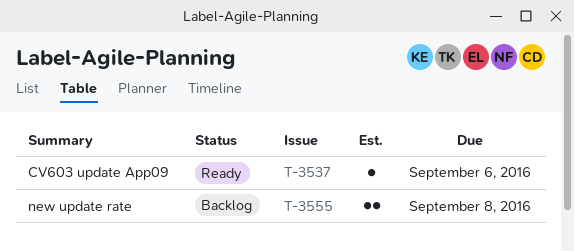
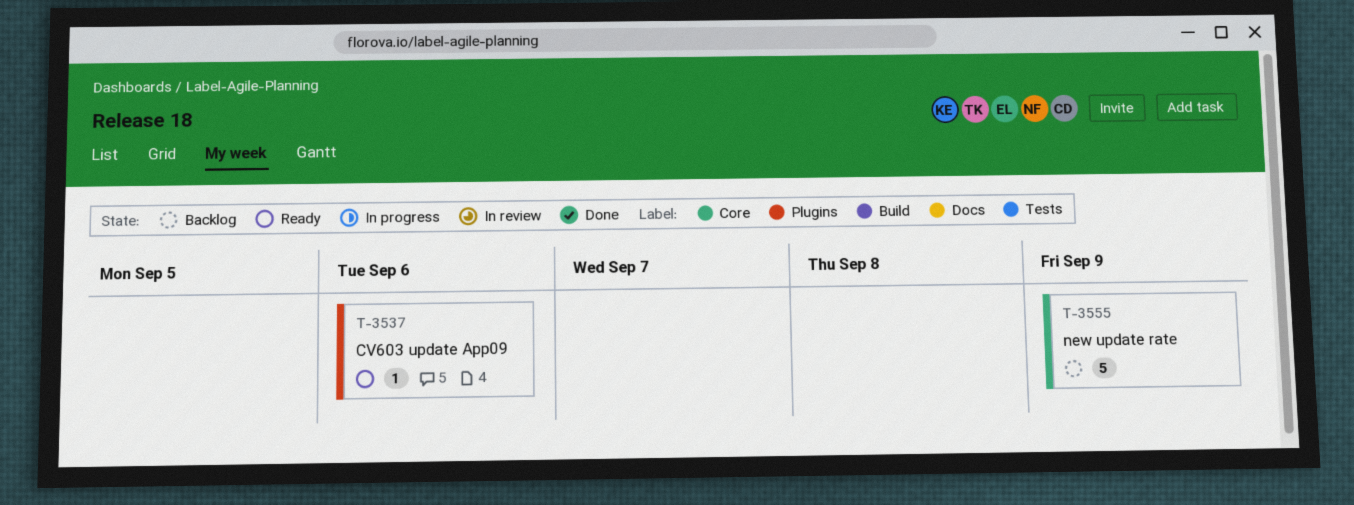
T-3555, estimate: 2 -> 5
T-3555, due: Sep 8 -> Sep 9

